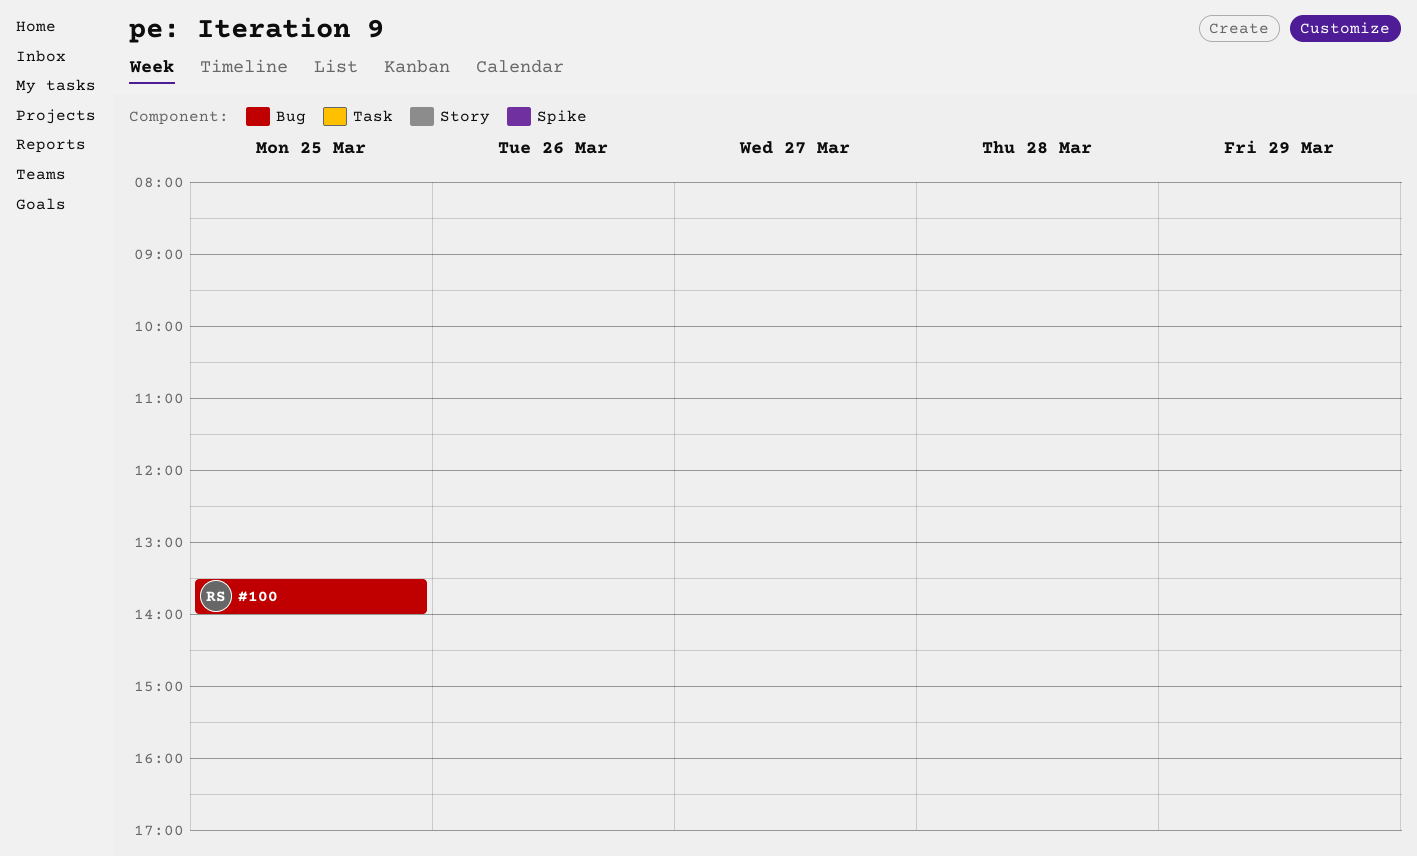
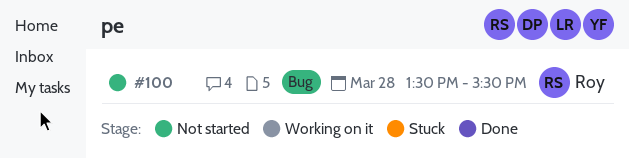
#100, day: Mar 25 -> Mar 28
#100, ends: 14:00 -> 15:30

